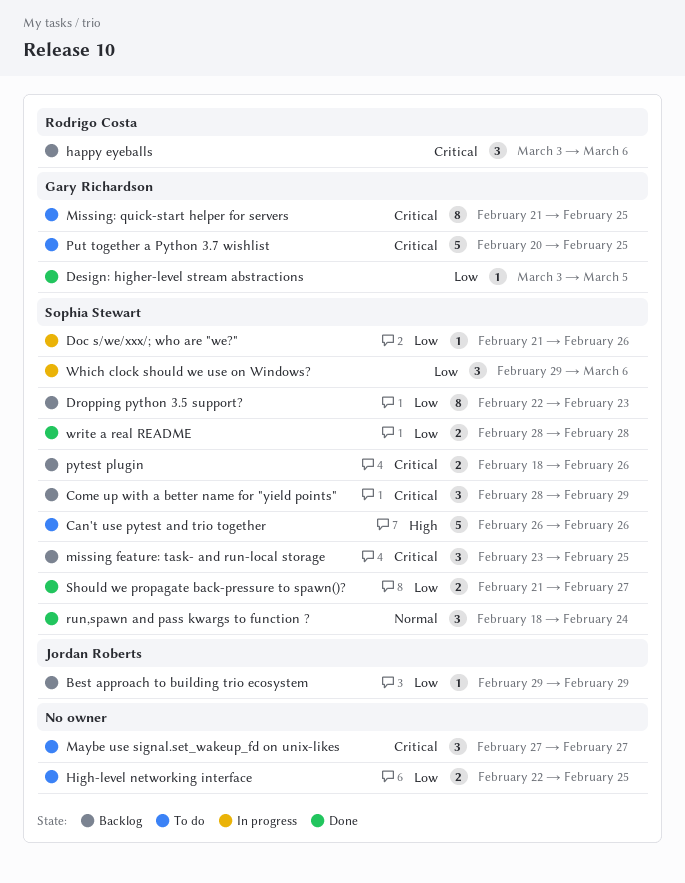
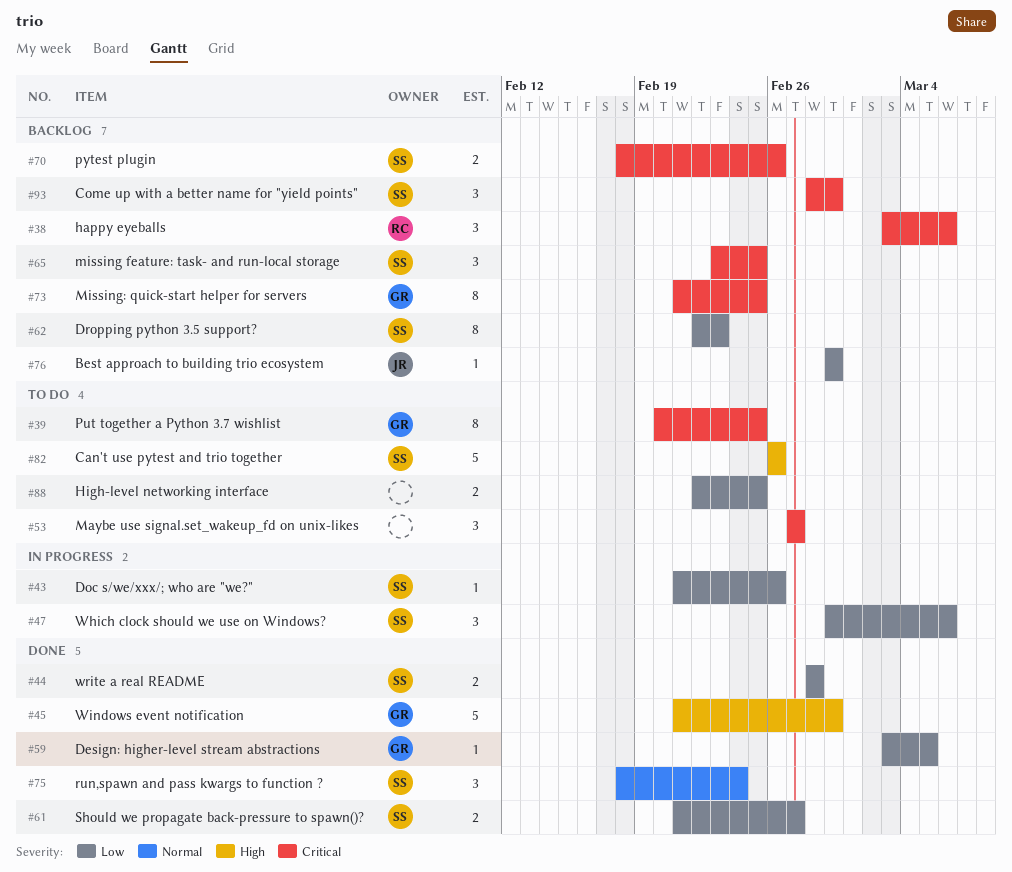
Missing: quick-start helper for servers, status: To do -> Backlog
Put together a Python 3.7 wishlist, estimate: 5 -> 8
Windows event notification: none -> present

